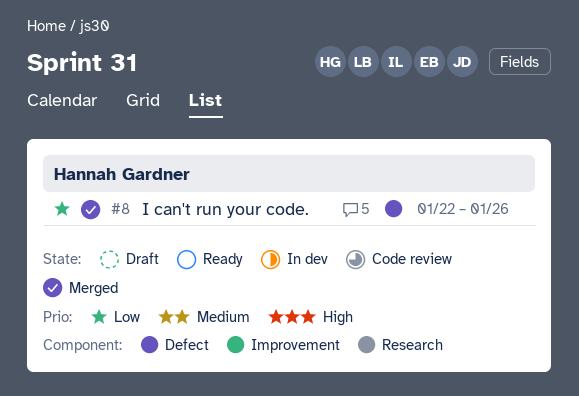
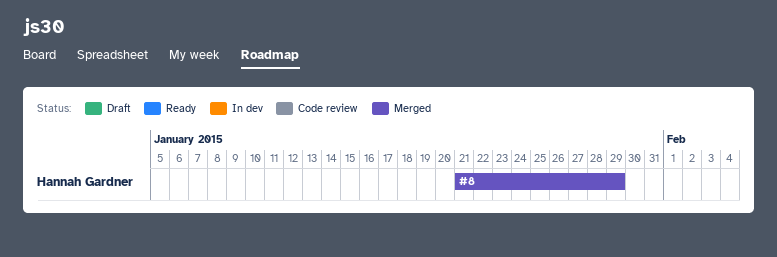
#8, start: Jan 22 -> Jan 21
#8, due: Jan 26 -> Jan 29

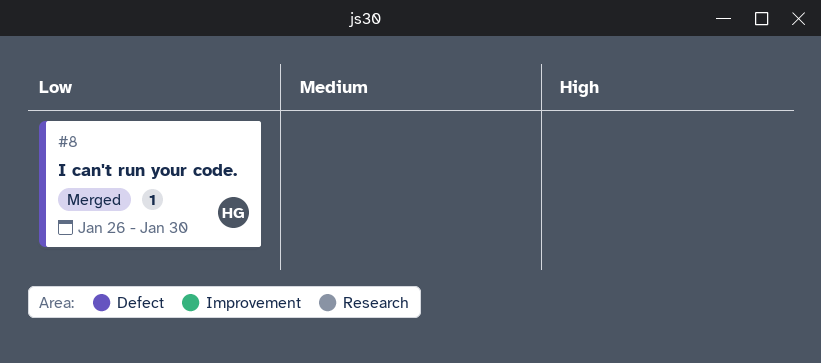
#8, start: Jan 21 -> Jan 26
#8, due: Jan 29 -> Jan 30

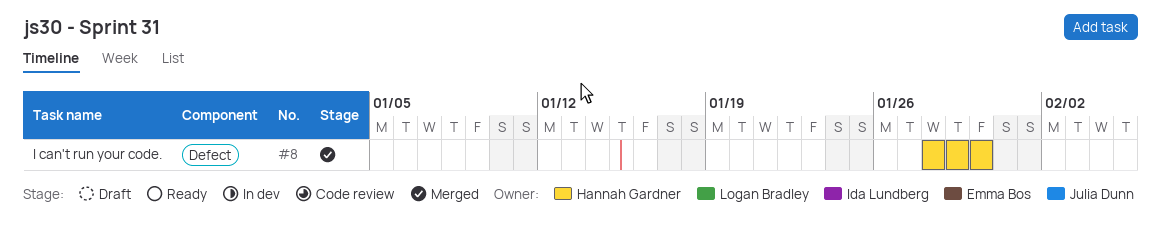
#8, start: Jan 26 -> Jan 28

